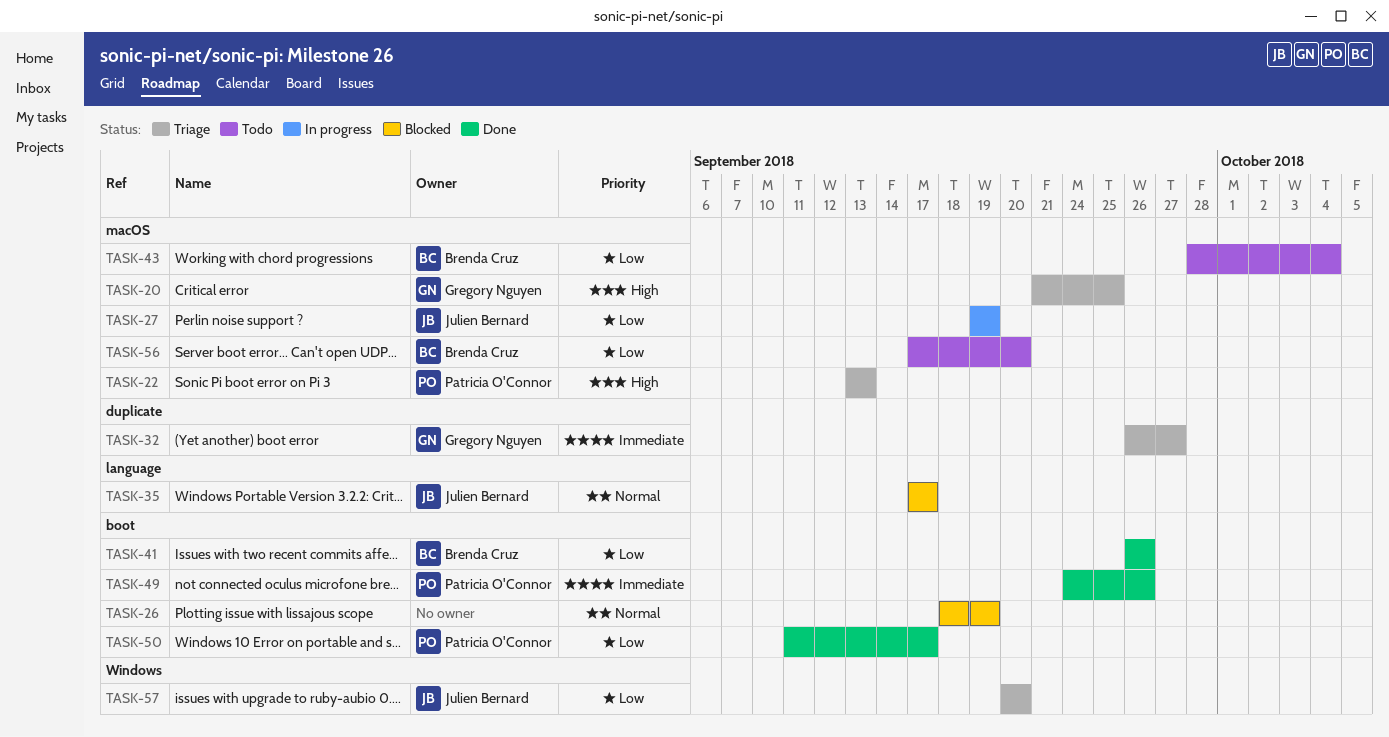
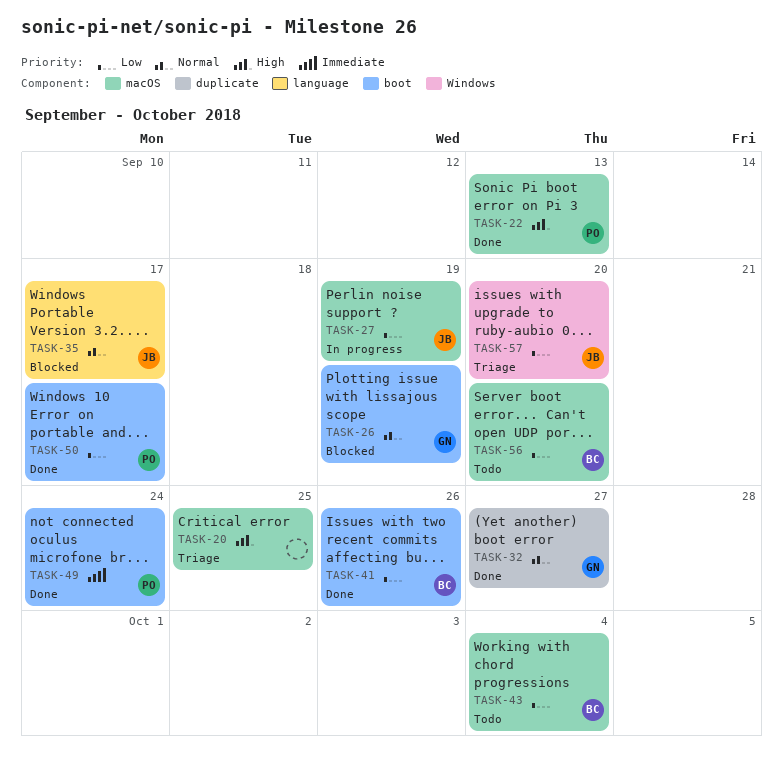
TASK-20, owner: Gregory Nguyen -> none
TASK-22, status: Triage -> Done
TASK-26, owner: none -> Gregory Nguyen
TASK-32, status: Triage -> Done
TASK-32, priority: Immediate -> Normal
TASK-49, due: Sep 26 -> Sep 24

